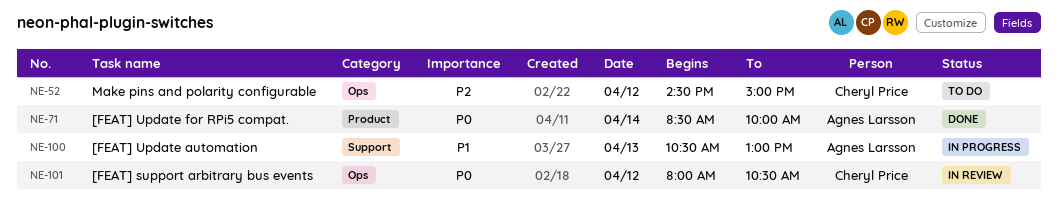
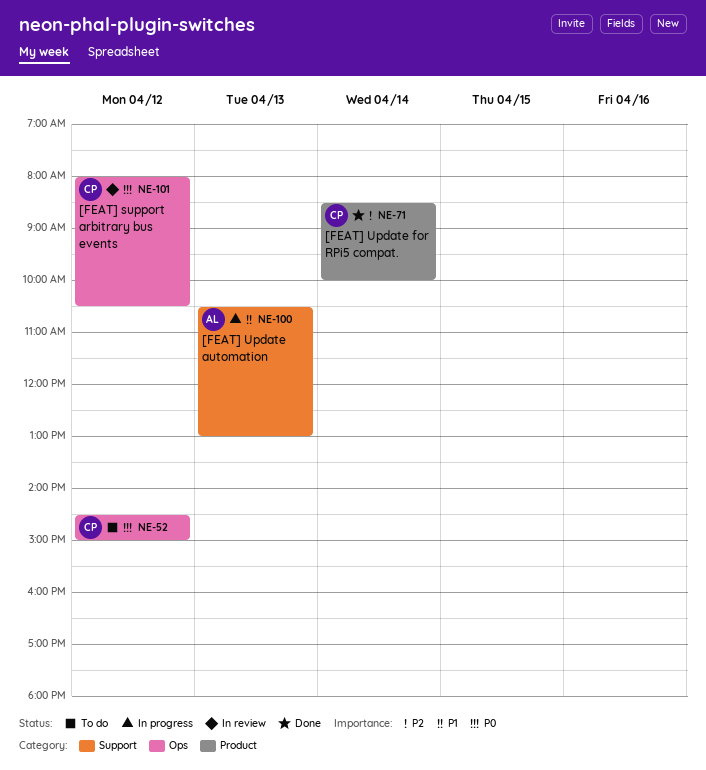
NE-52, priority: P2 -> P0
NE-71, owner: Agnes Larsson -> Cheryl Price
NE-71, priority: P0 -> P2

